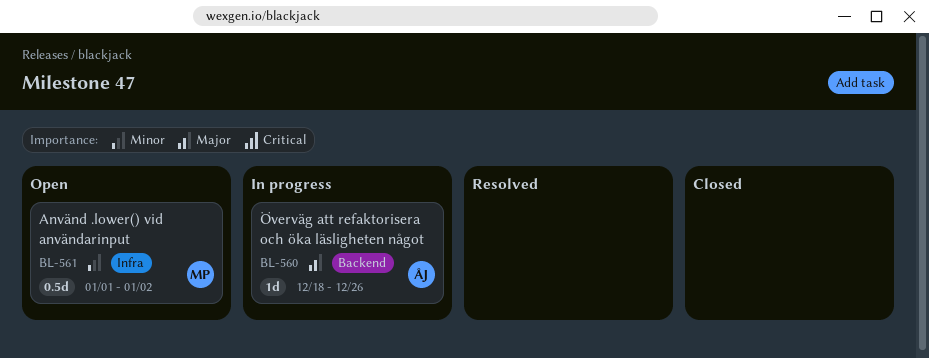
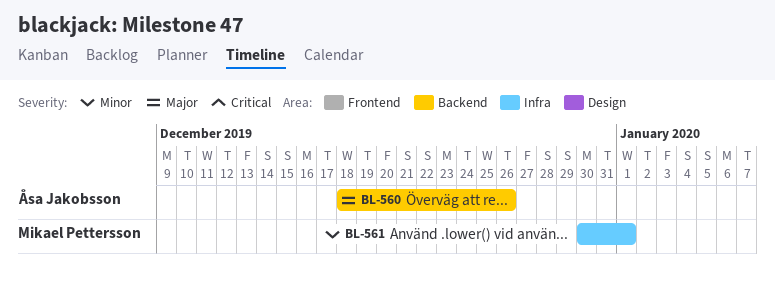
BL-561, start: Jan 1 -> Dec 30
BL-561, due: Jan 2 -> Jan 1

